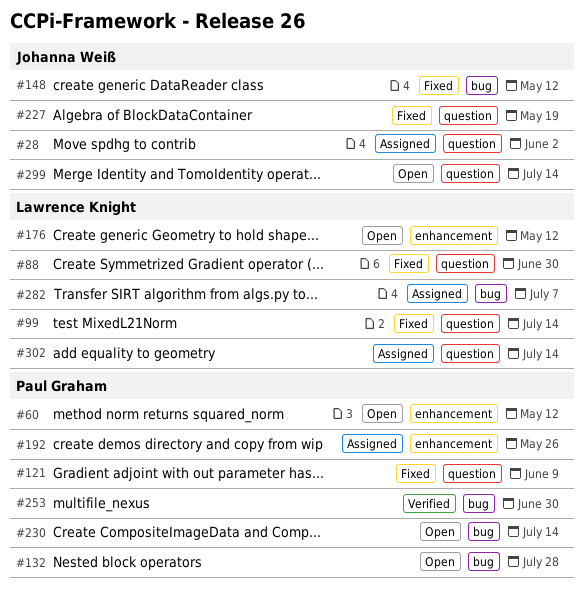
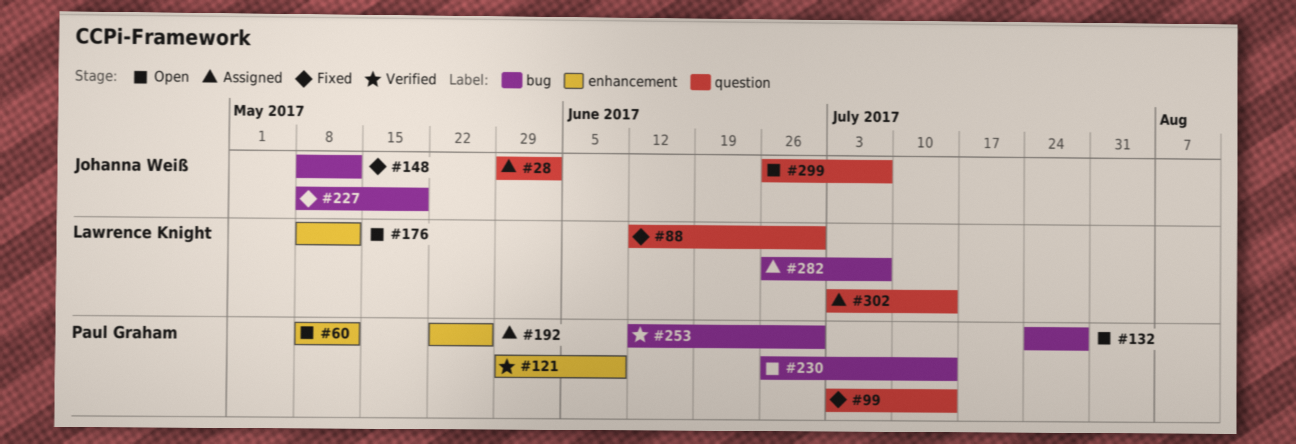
#99, owner: Lawrence Knight -> Paul Graham
#121, status: Fixed -> Verified
#121, label: question -> enhancement
#227, label: question -> bug
#299, due: Jul 14 -> Jul 7

